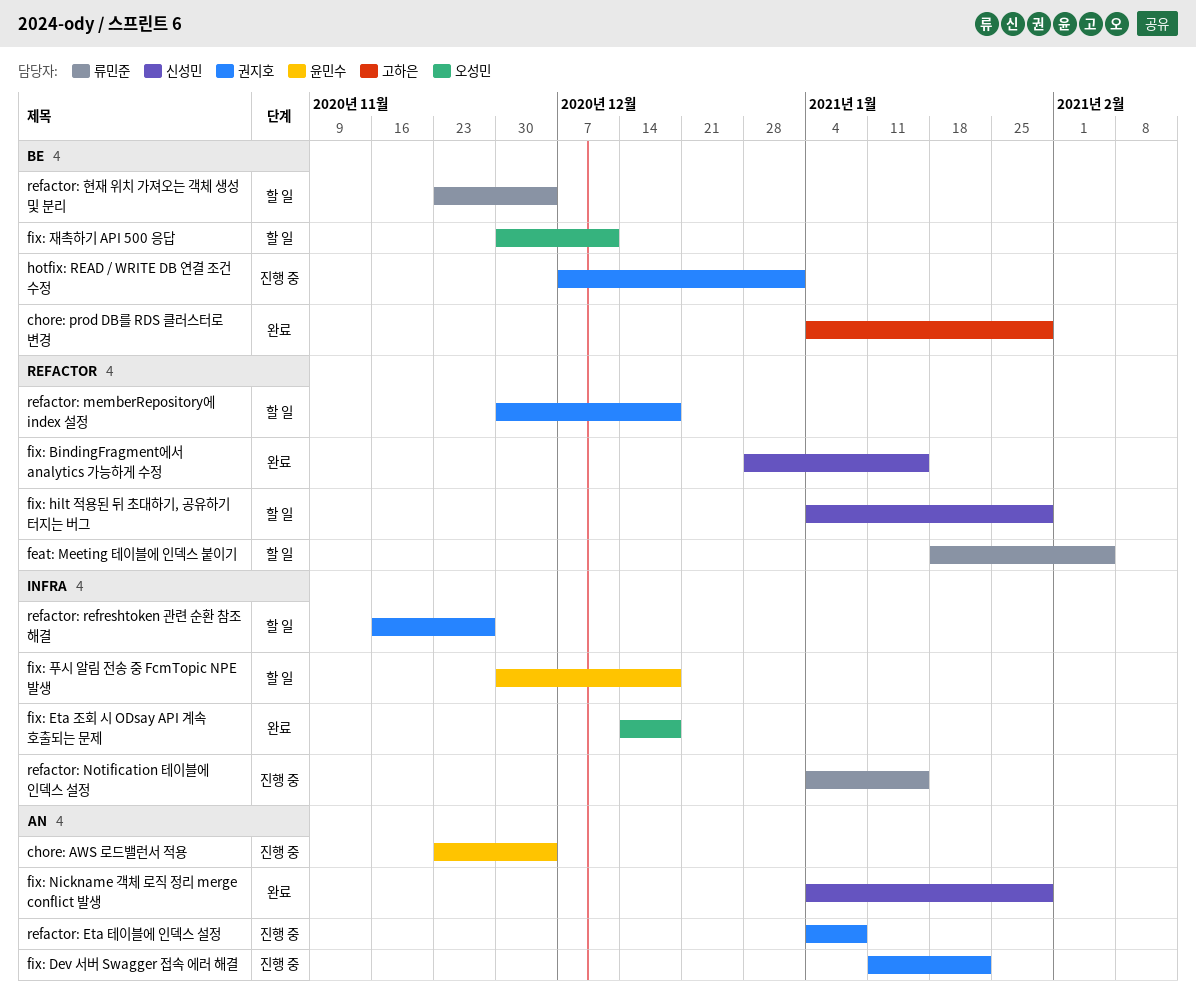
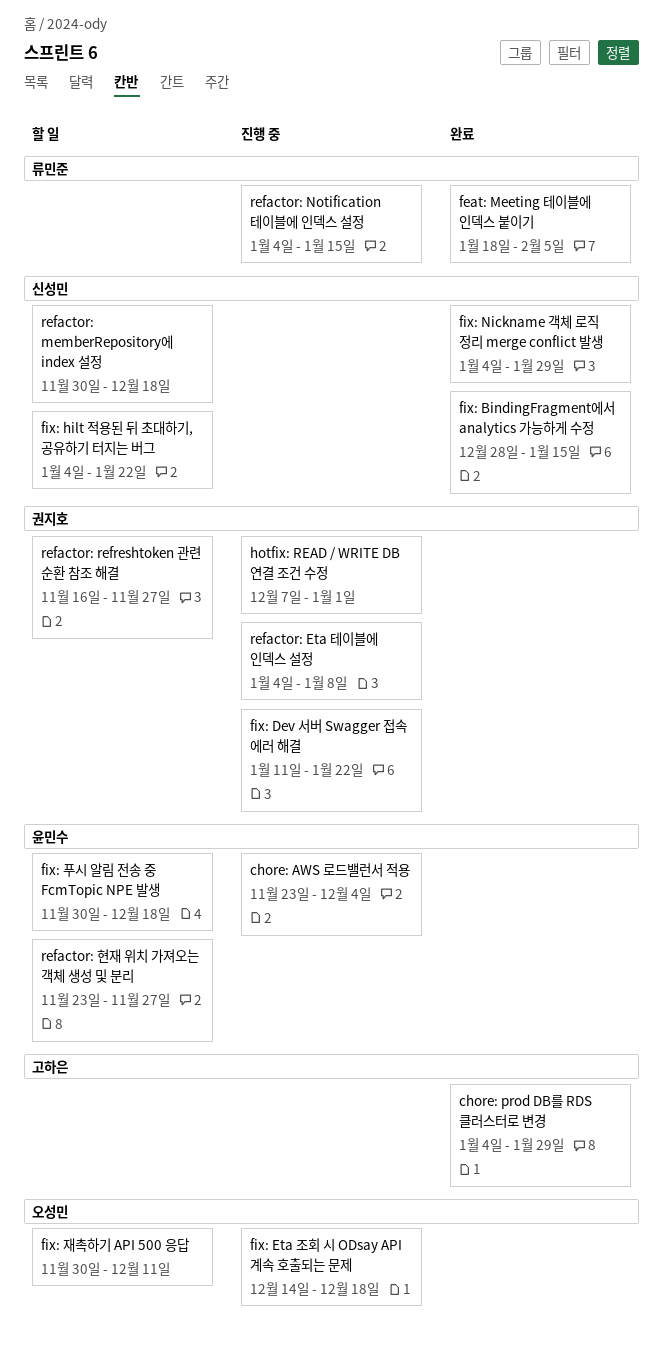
feat: Meeting 테이블에 인덱스 붙이기, status: 할 일 -> 완료
fix: Eta 조회 시 ODsay API 계속 호출되는 문제, status: 완료 -> 진행 중
fix: hilt 적용된 뒤 초대하기, 공유하기 터지는 버그, due: Jan 29 -> Jan 22
refactor: memberRepository에 index 설정, owner: 권지호 -> 신성민
refactor: 현재 위치 가져오는 객체 생성 및 분리, owner: 류민준 -> 윤민수
refactor: 현재 위치 가져오는 객체 생성 및 분리, due: Dec 4 -> Nov 27

